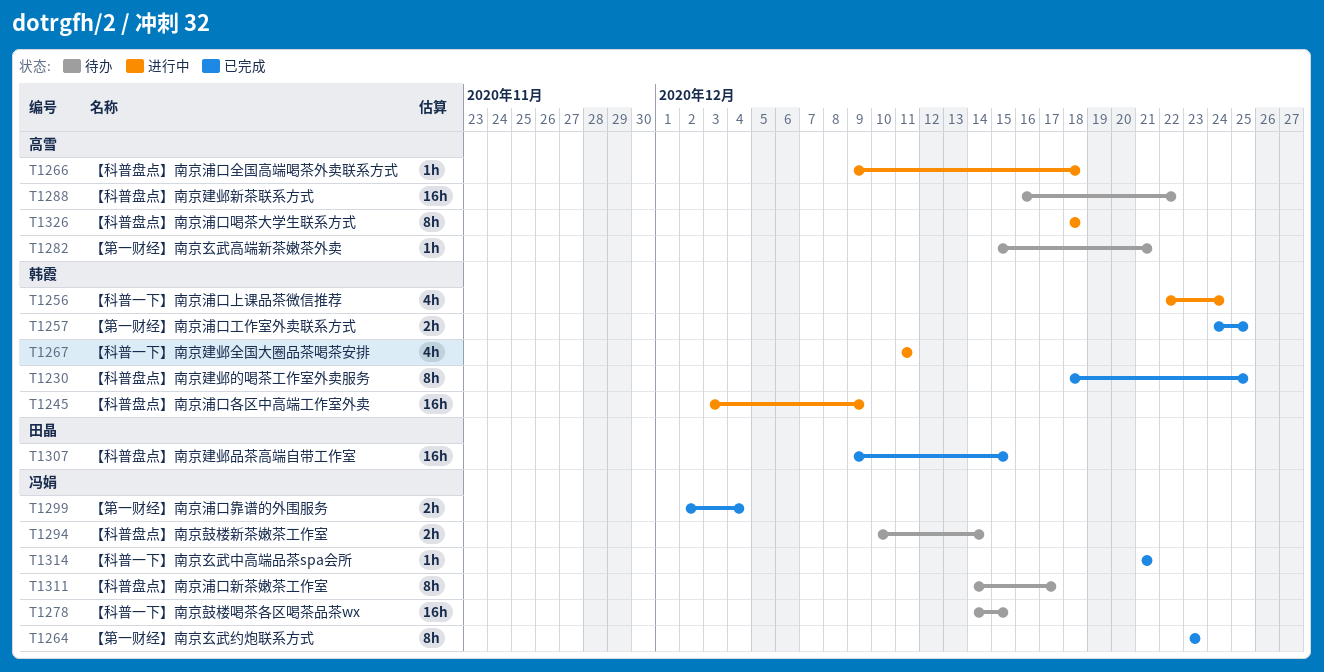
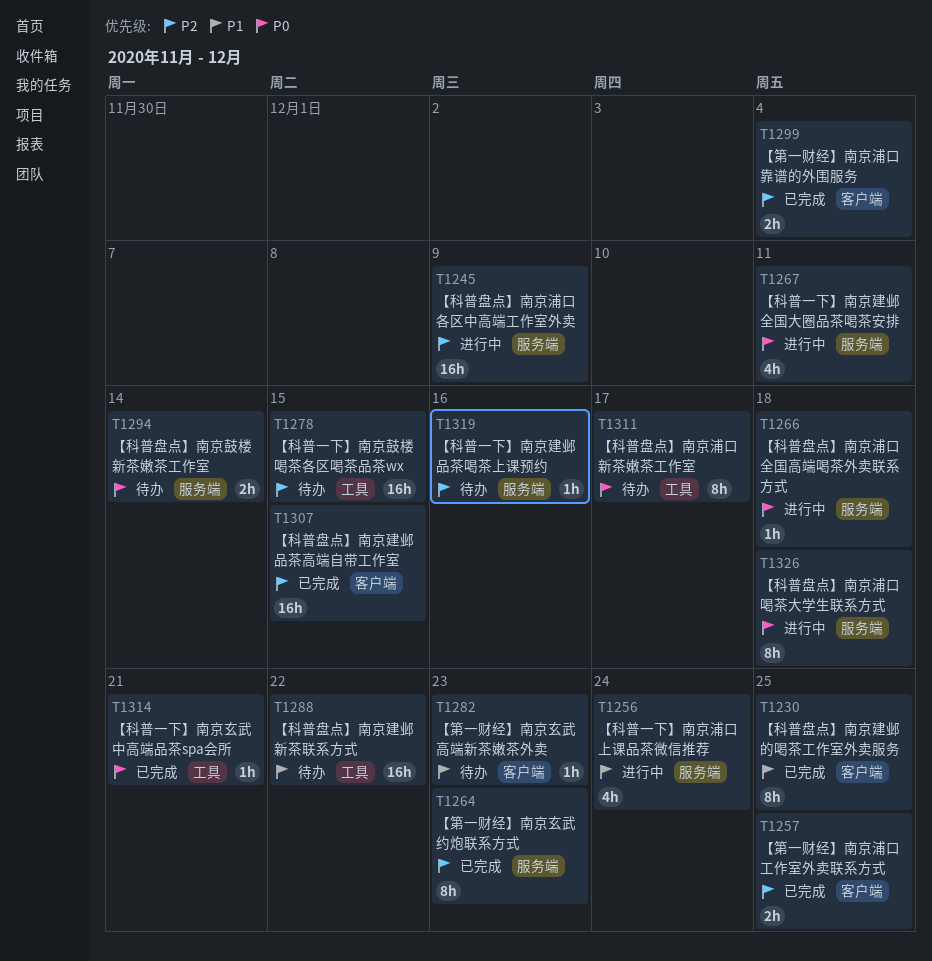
T1282, due: Dec 21 -> Dec 23
T1319: none -> present

